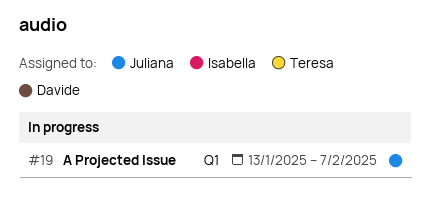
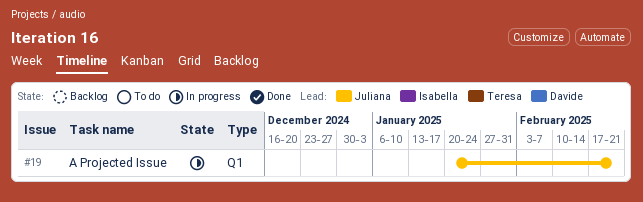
#19, start: Jan 13 -> Jan 20
#19, due: Feb 7 -> Feb 21

